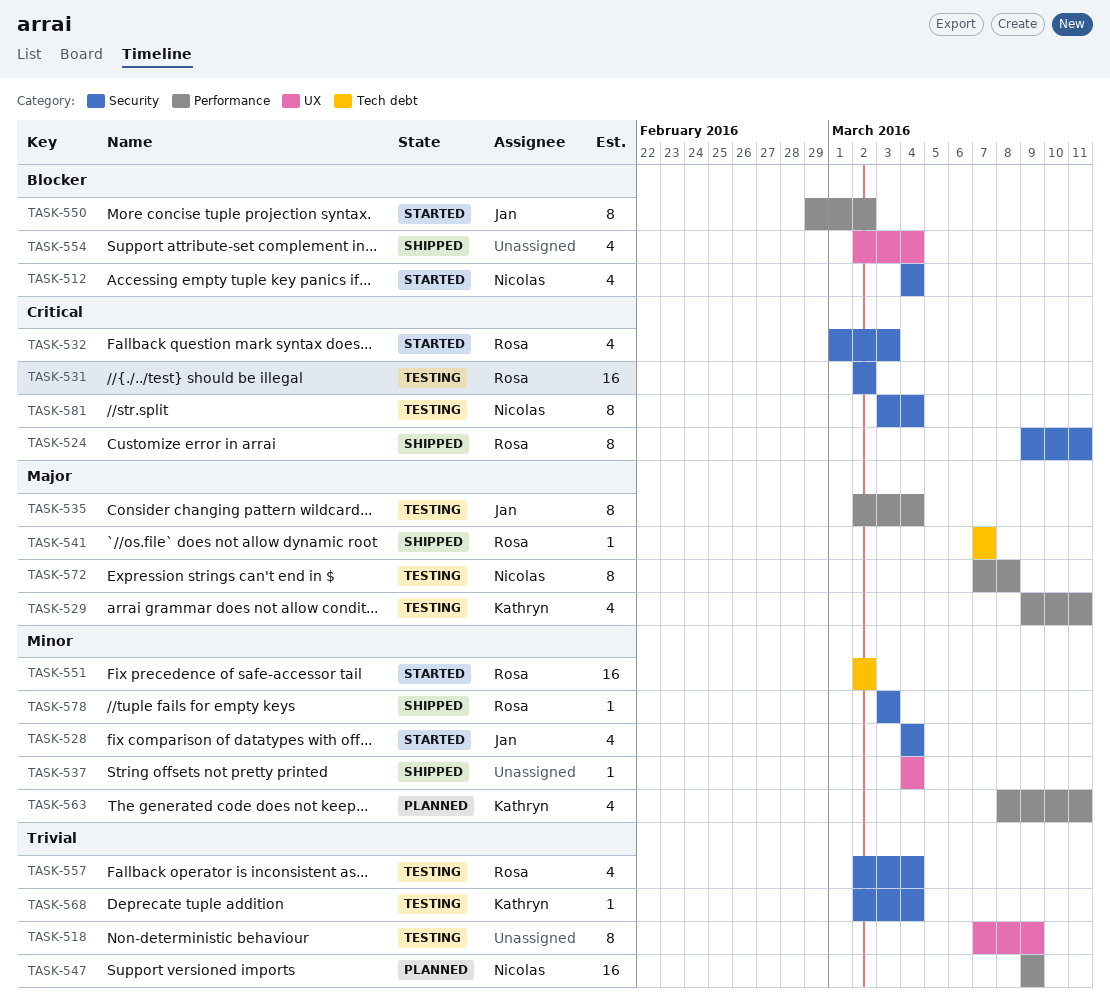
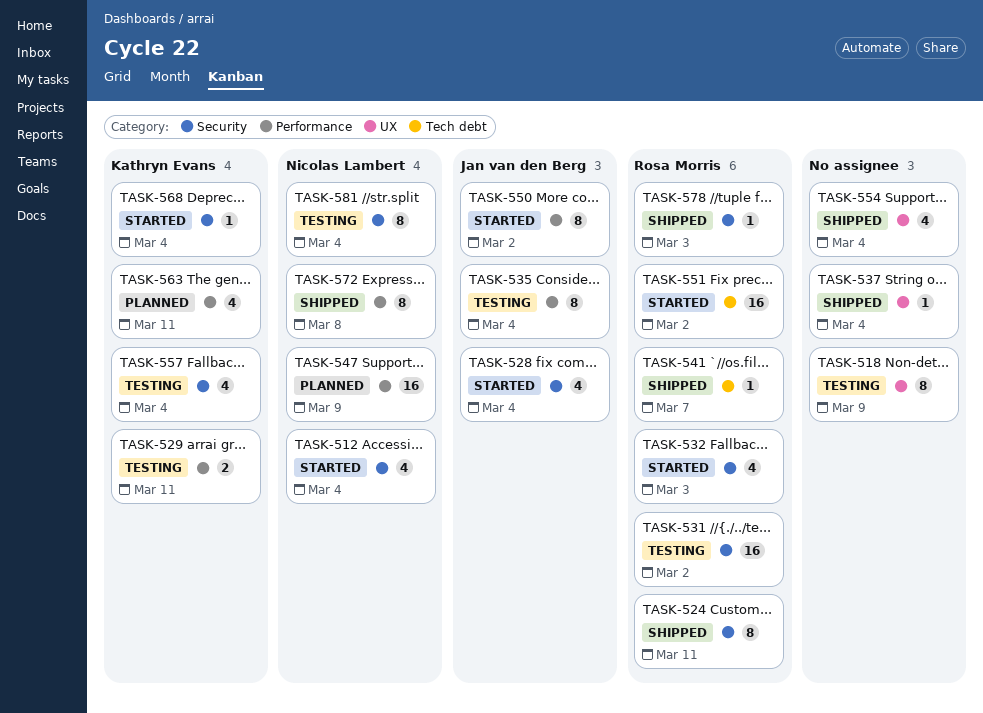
TASK-529, estimate: 4 -> 2
TASK-557, owner: Rosa Morris -> Kathryn Evans
TASK-568, status: Testing -> Started
TASK-572, status: Testing -> Shipped

